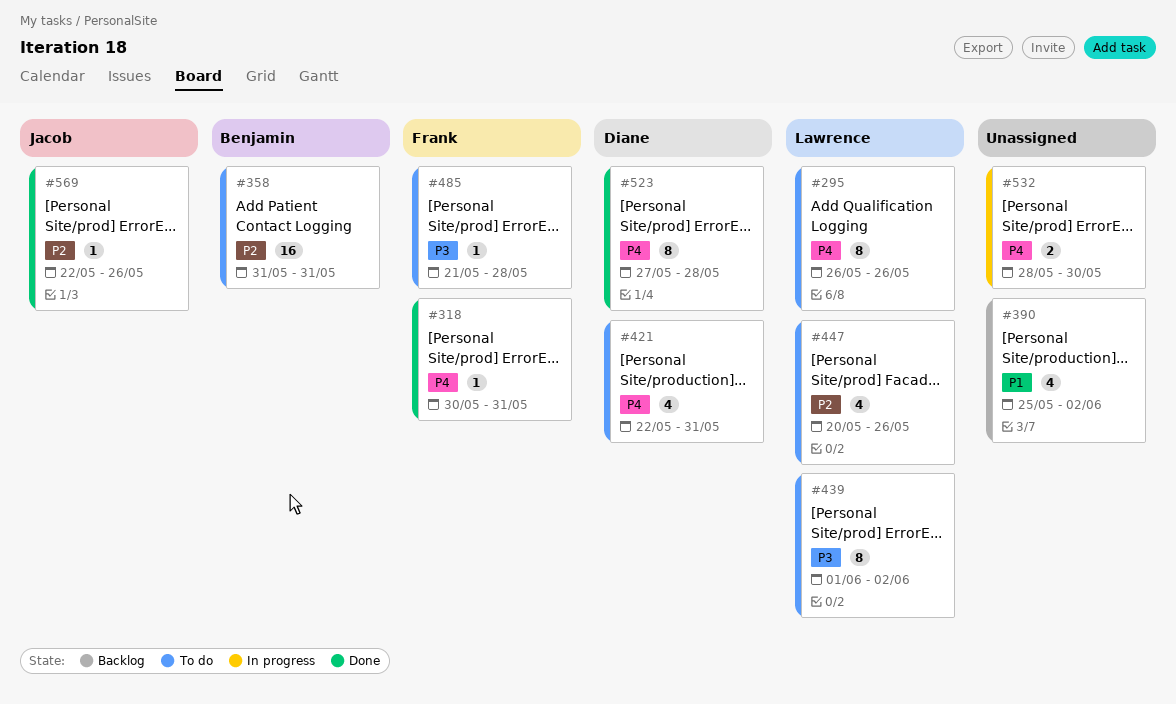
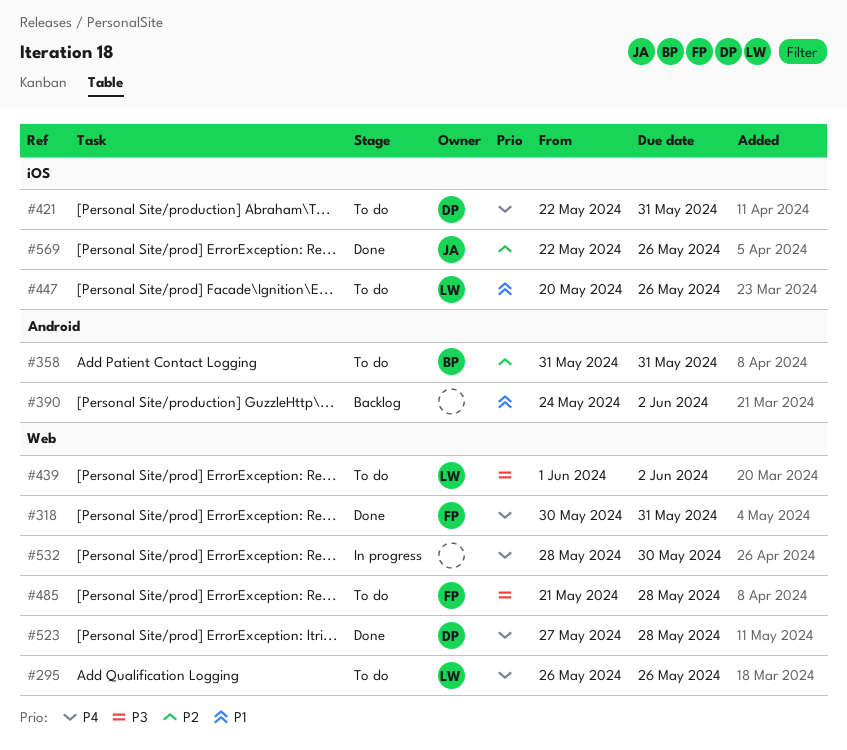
#390, start: May 25 -> May 24
#447, priority: P2 -> P1

